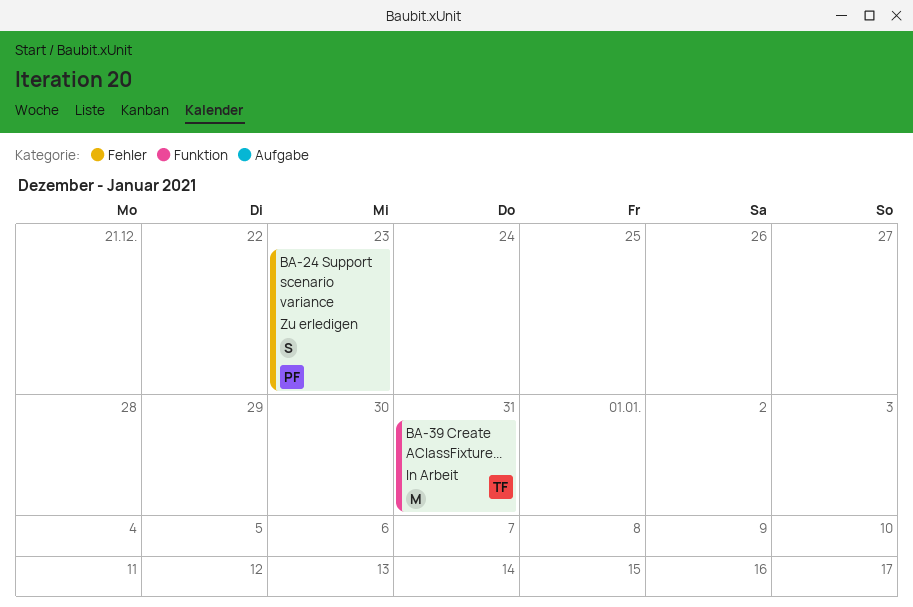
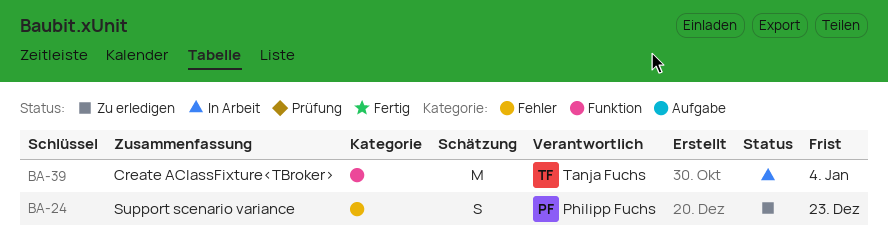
BA-39, due: Dec 31 -> Jan 4

